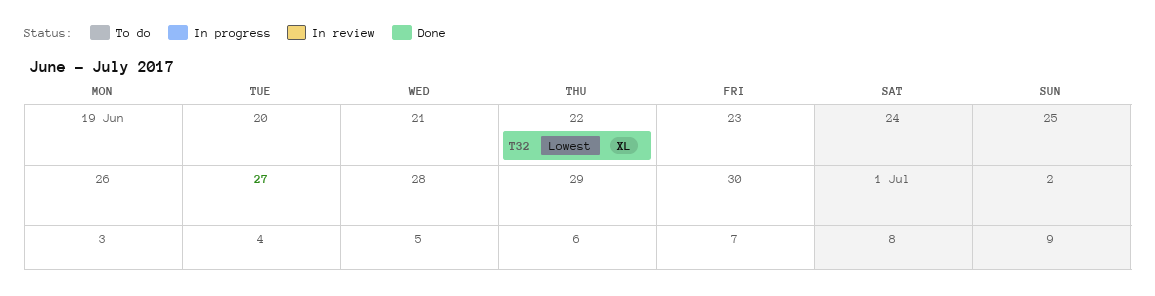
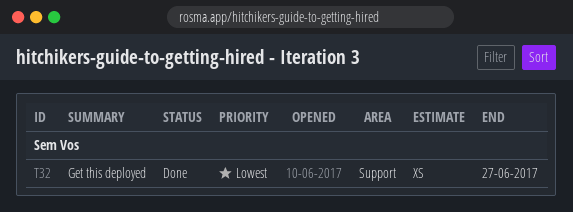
T32, estimate: XL -> XS
T32, due: Jun 22 -> Jun 27

